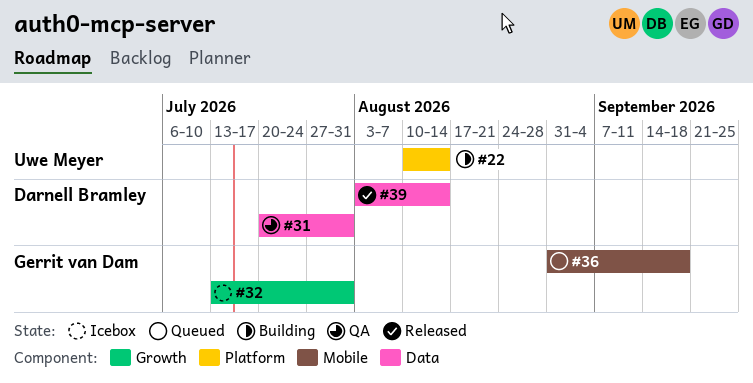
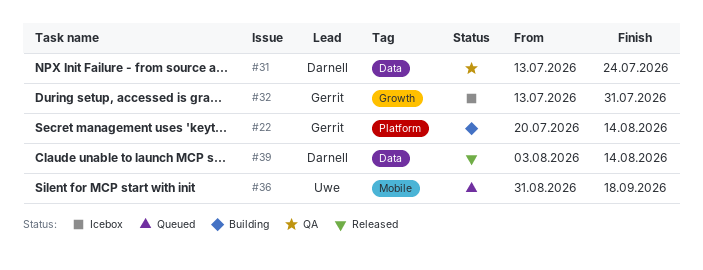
#22, owner: Uwe Meyer -> Gerrit van Dam
#22, start: Aug 10 -> Jul 20
#31, start: Jul 20 -> Jul 13
#31, due: Jul 31 -> Jul 24
#36, owner: Gerrit van Dam -> Uwe Meyer

